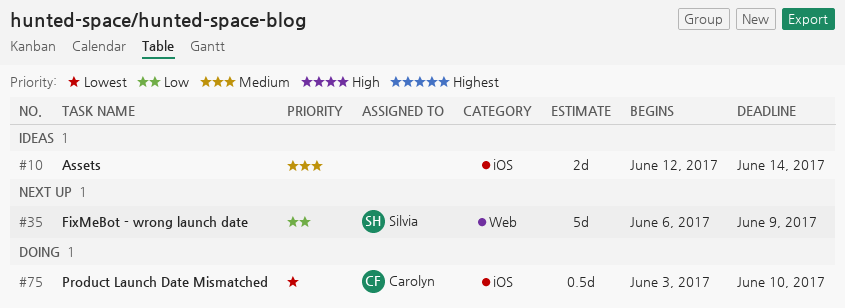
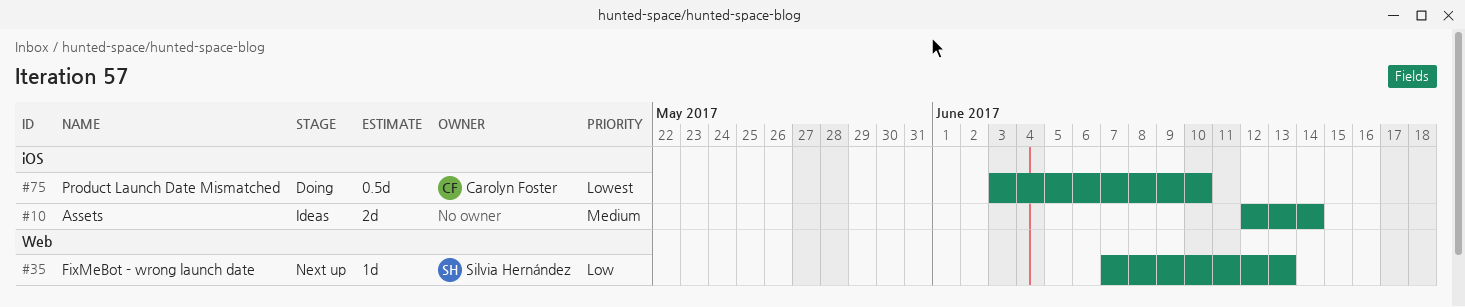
#35, estimate: 5d -> 1d
#35, start: Jun 6 -> Jun 7
#35, due: Jun 9 -> Jun 13

